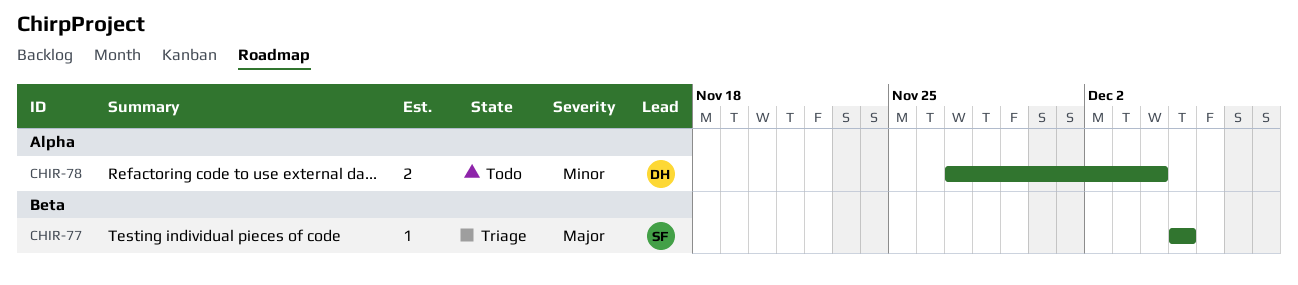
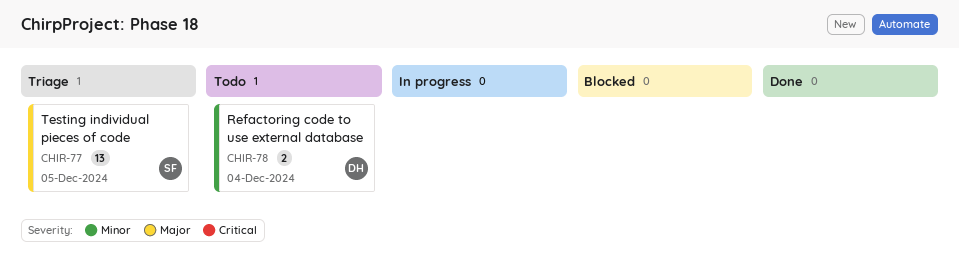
CHIR-77, estimate: 1 -> 13

